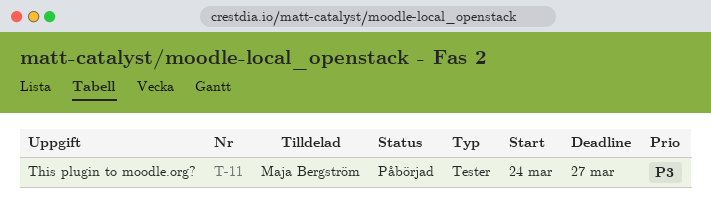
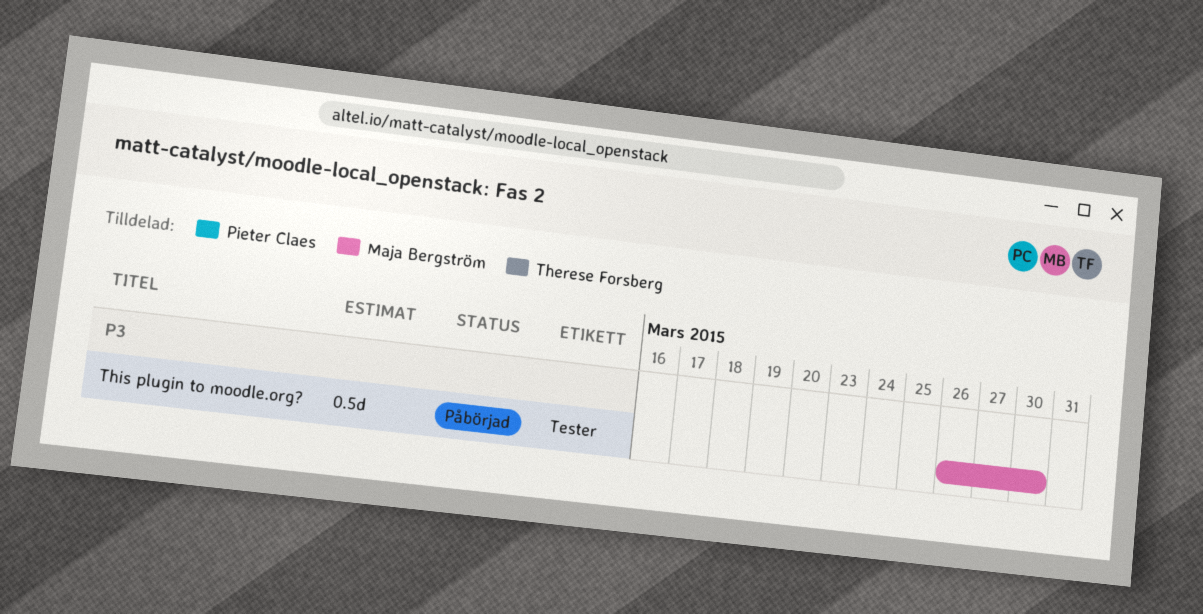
This plugin to moodle.org?, start: Mar 24 -> Mar 26
This plugin to moodle.org?, due: Mar 27 -> Mar 30

